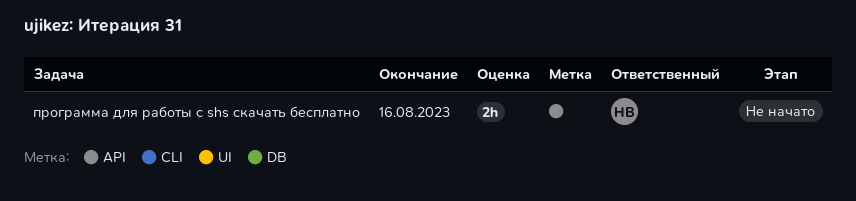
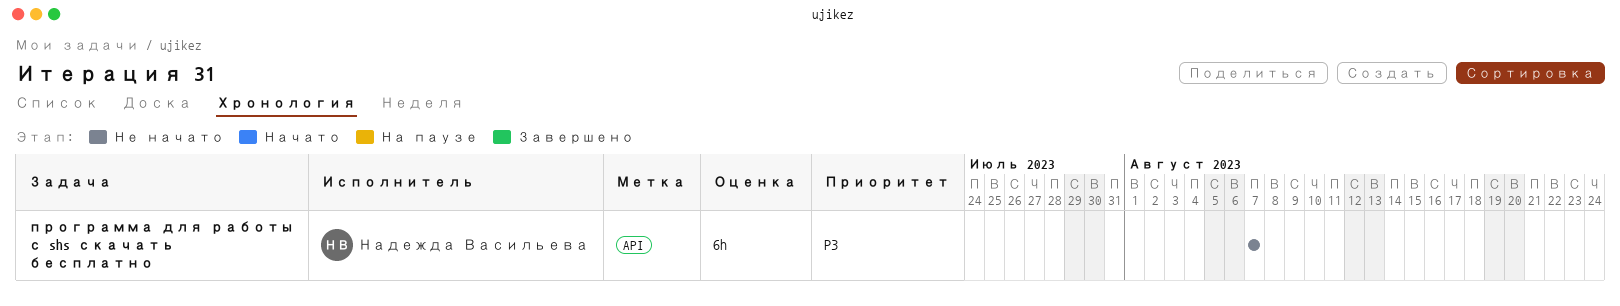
программа для работы с shs скачать бесплатно, estimate: 2h -> 6h
программа для работы с shs скачать бесплатно, due: Aug 16 -> Aug 7

